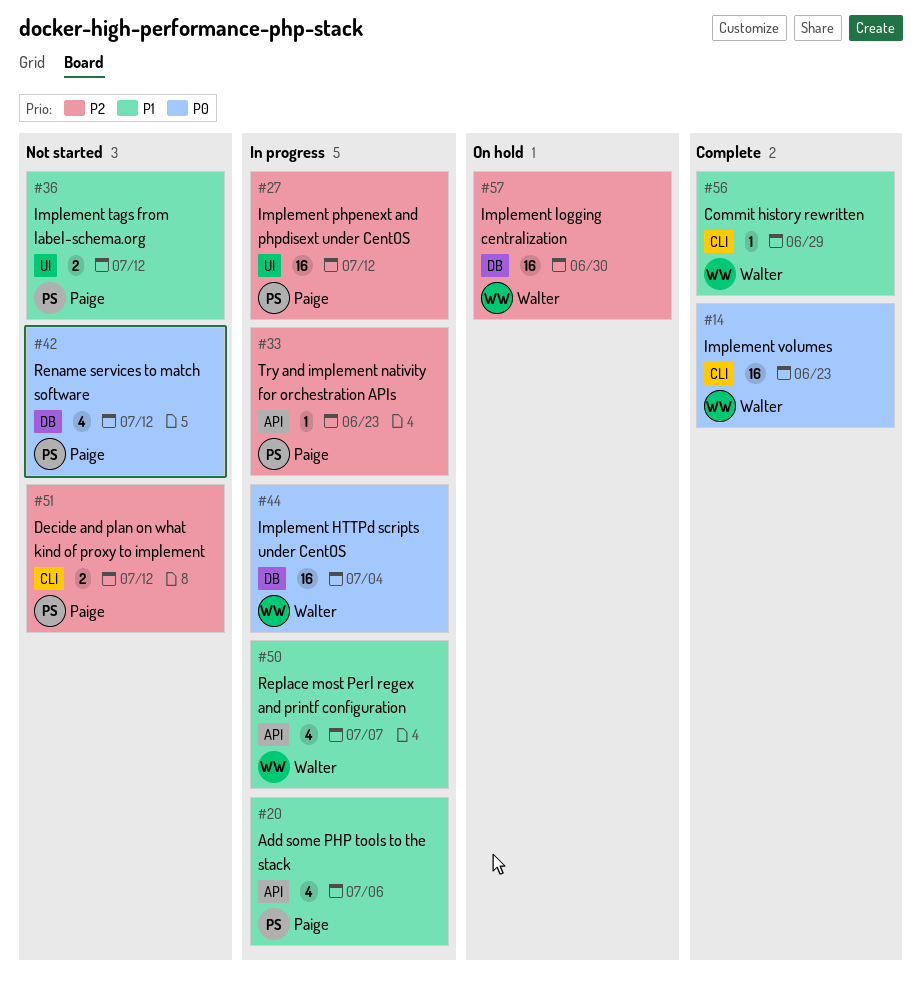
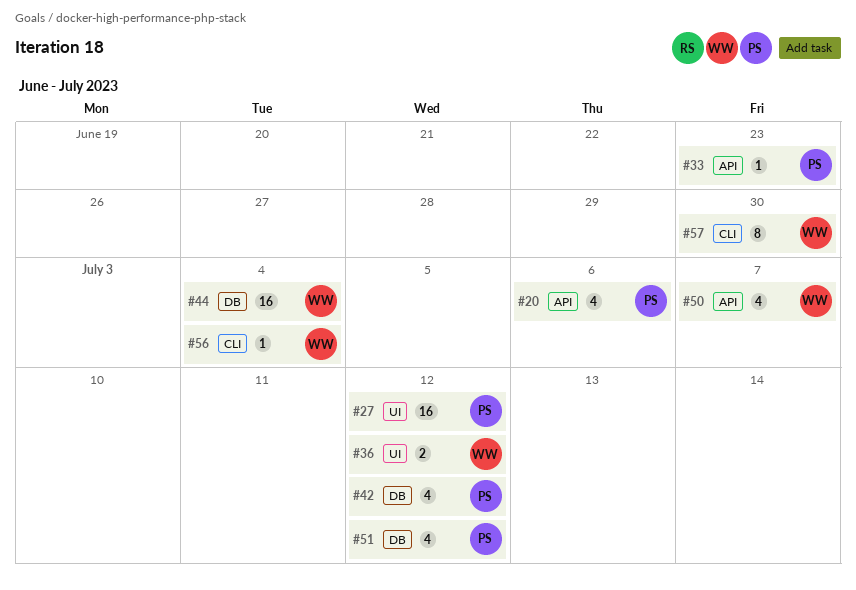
#14: present -> none
#36, owner: Paige -> Walter
#51, label: CLI -> DB
#51, estimate: 2 -> 4
#56, due: Jun 29 -> Jul 4
#57, label: DB -> CLI
#57, estimate: 16 -> 8

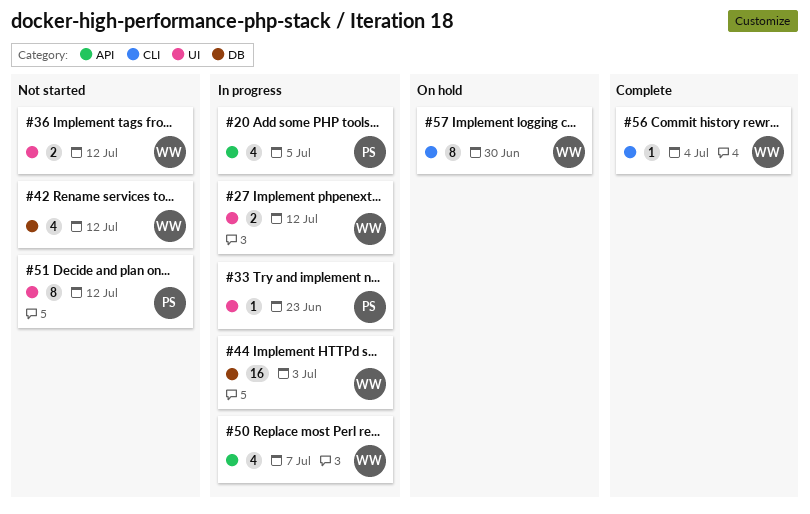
#20, due: Jul 6 -> Jul 5
#27, owner: PS -> WW
#27, estimate: 16 -> 2
#33, label: API -> UI
#42, owner: PS -> WW
#44, due: Jul 4 -> Jul 3
#51, label: DB -> UI
#51, estimate: 4 -> 8

